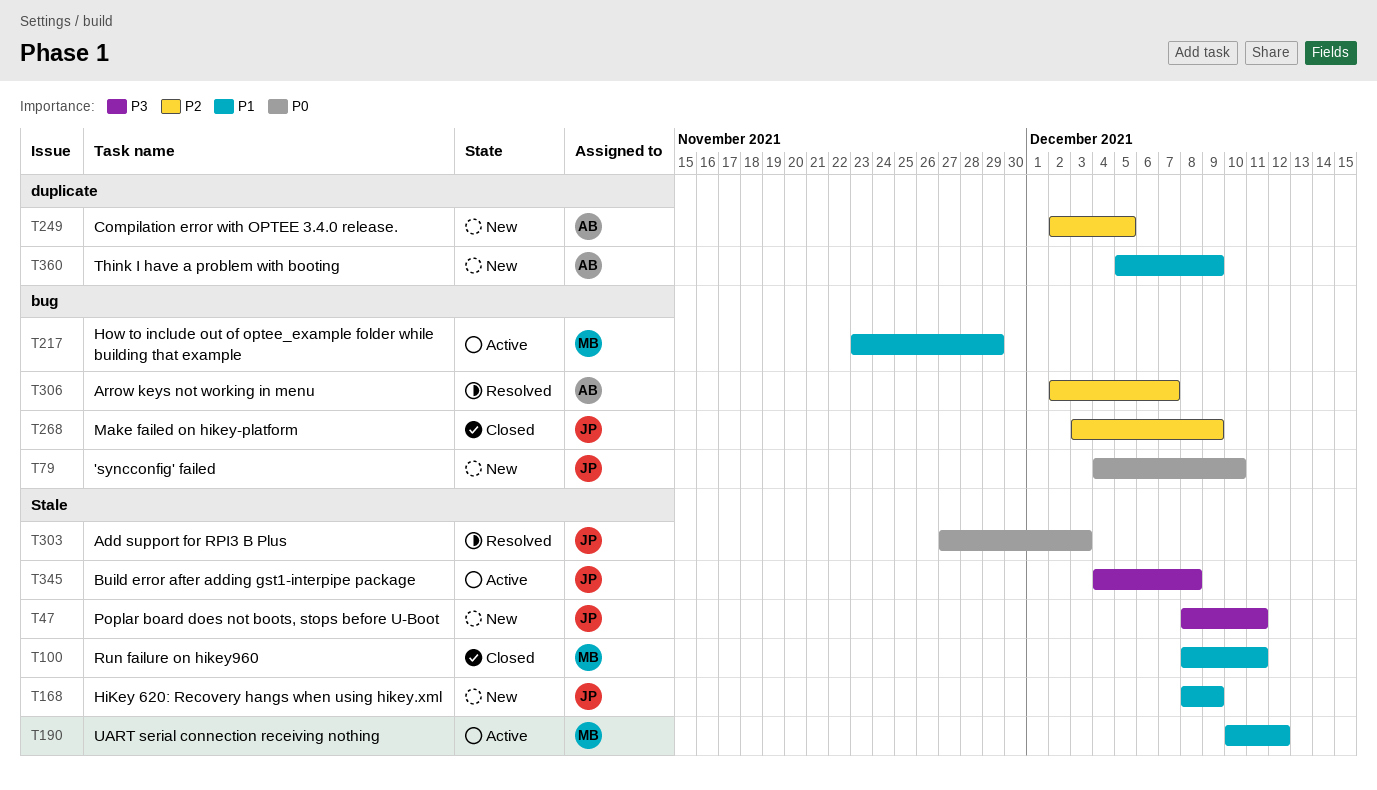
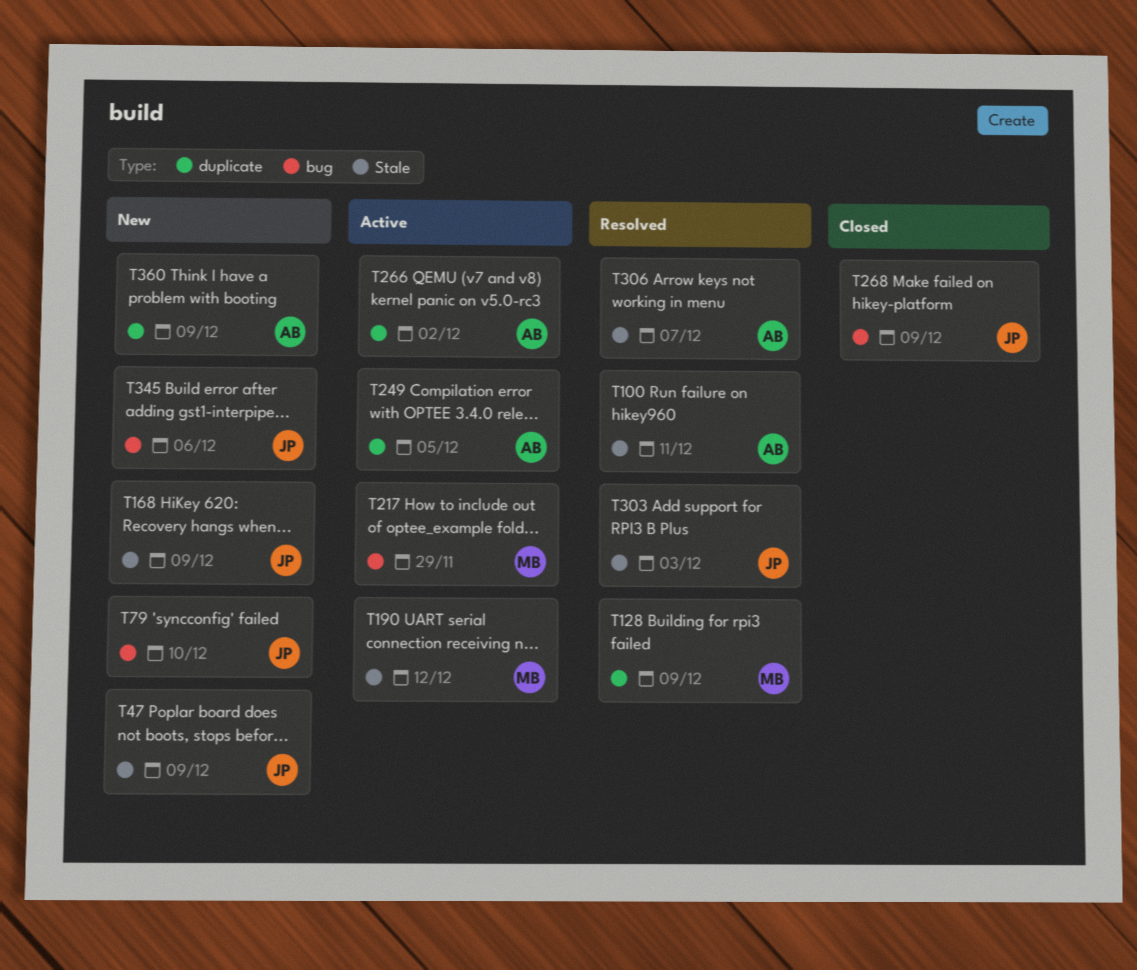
T47, due: Dec 11 -> Dec 9
T100, status: Closed -> Resolved
T100, owner: MB -> AB
T128: none -> present
T249, status: New -> Active
T266: none -> present
T306, label: bug -> Stale
T345, status: Active -> New
T345, label: Stale -> bug
T345, due: Dec 8 -> Dec 6

